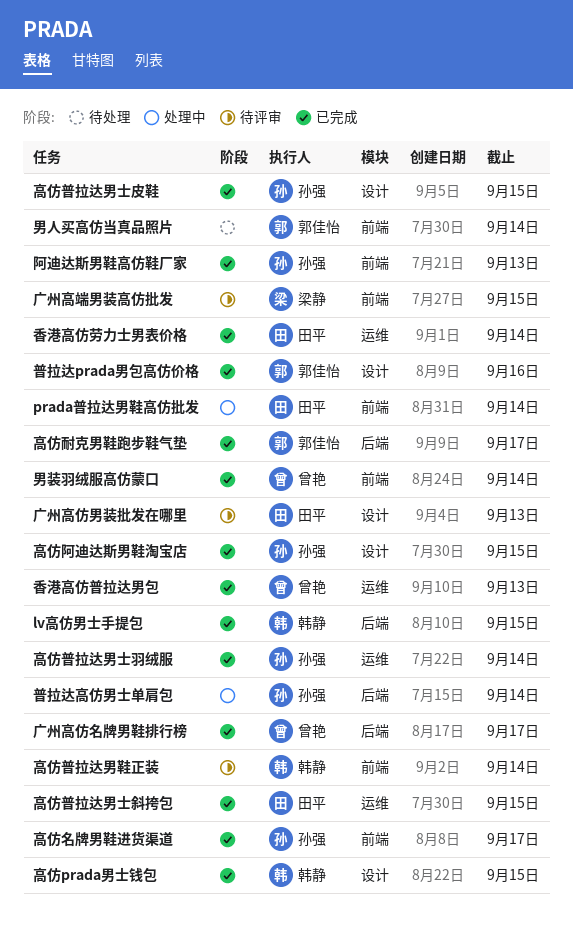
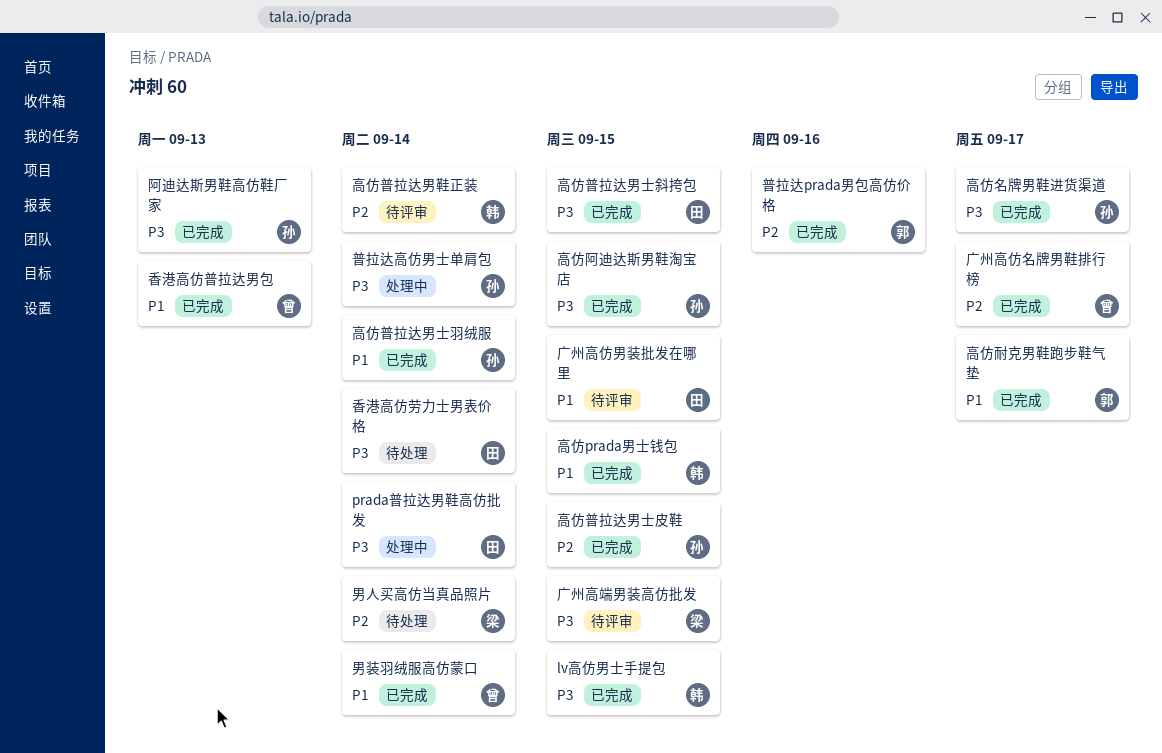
广州高仿男装批发在哪里, due: Sep 13 -> Sep 15
男人买高仿当真品照片, owner: 郭佳怡 -> 梁静
香港高仿劳力士男表价格, status: 已完成 -> 待处理

